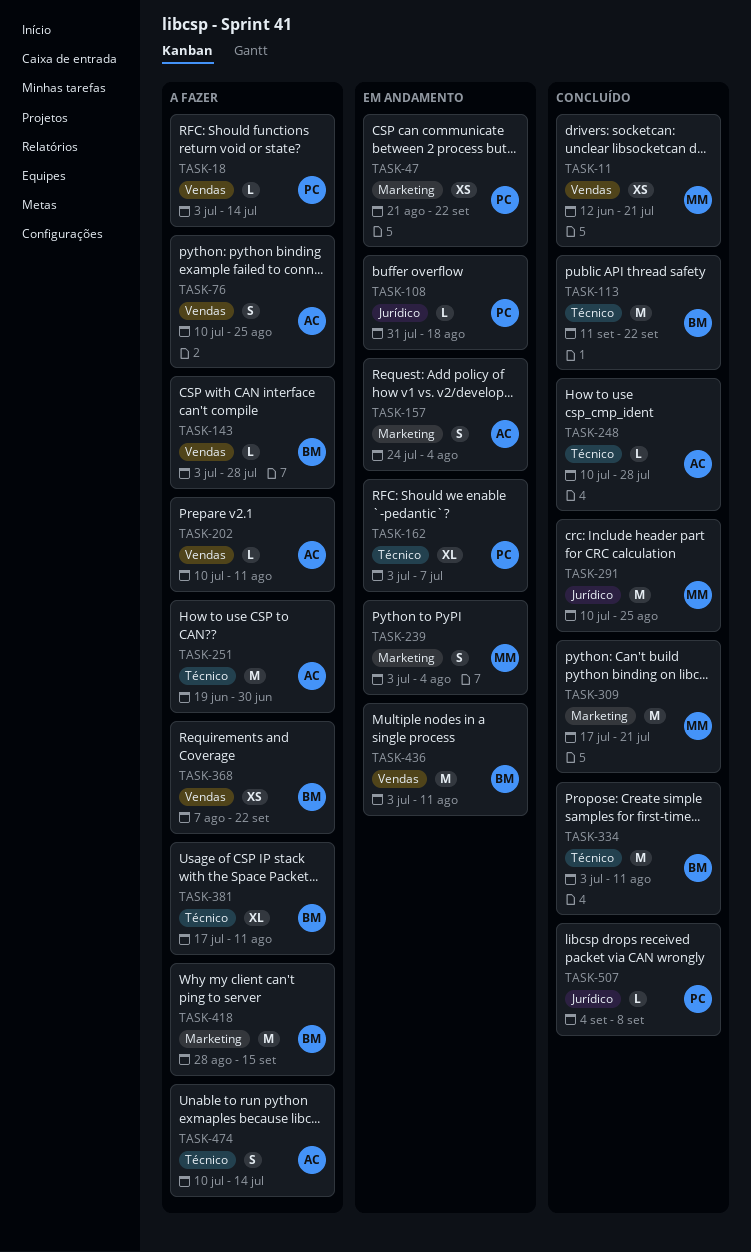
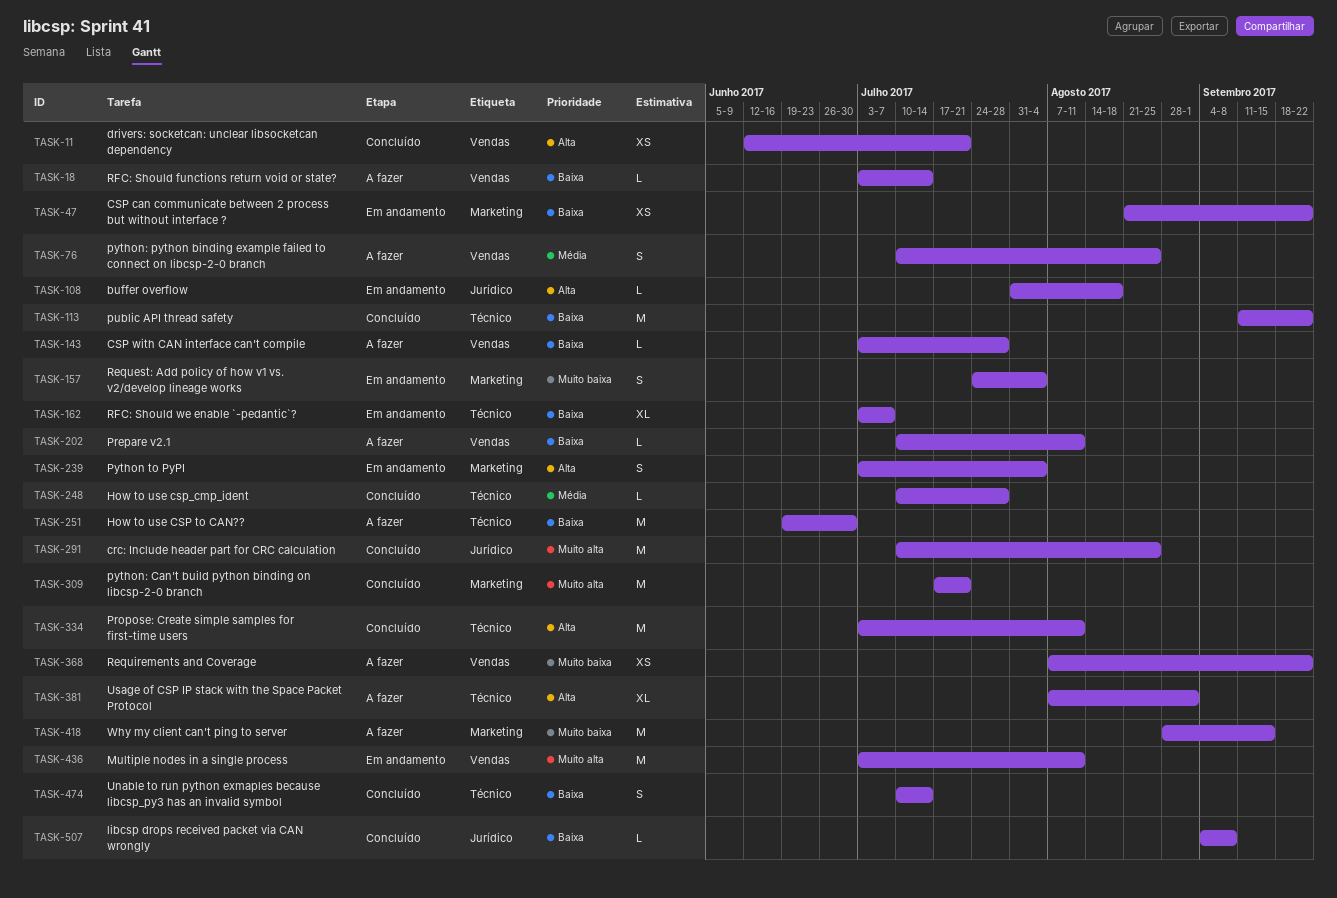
TASK-381, start: Jul 17 -> Aug 7
TASK-381, due: Aug 11 -> Sep 1
TASK-474, status: A fazer -> Concluído

